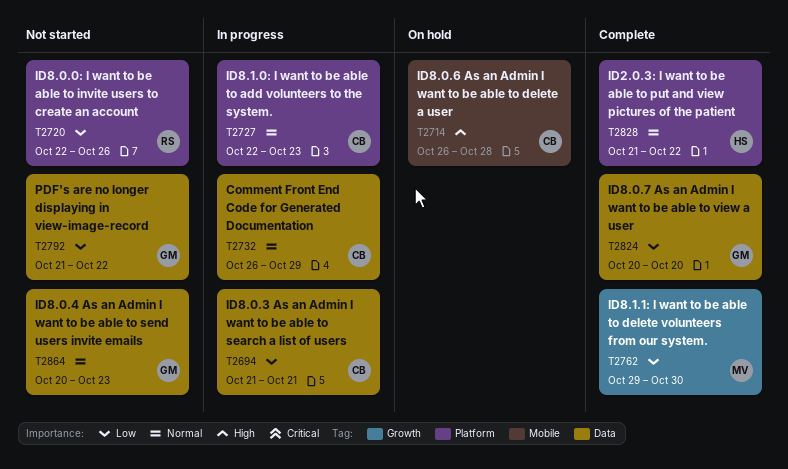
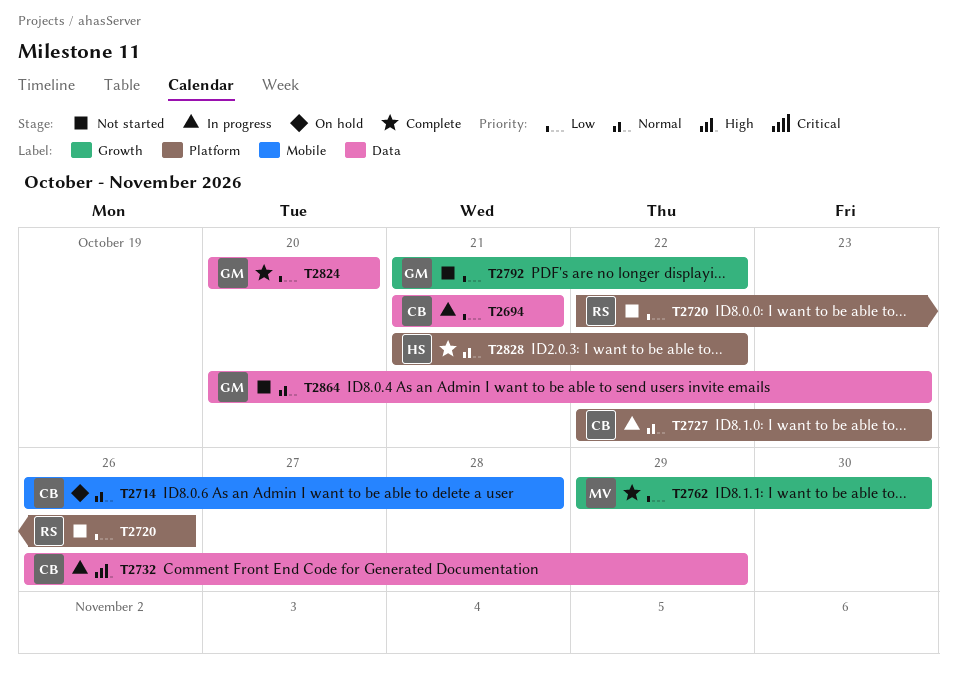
T2714, priority: High -> Normal
T2732, priority: Normal -> High
T2792, label: Data -> Growth

